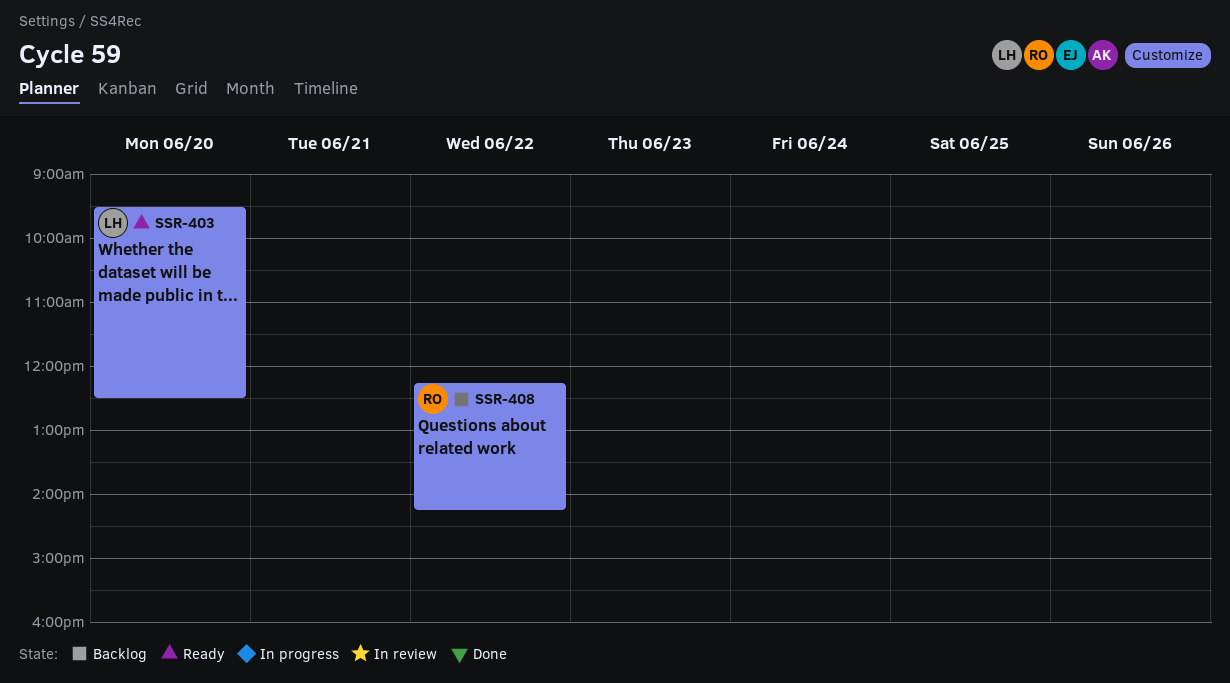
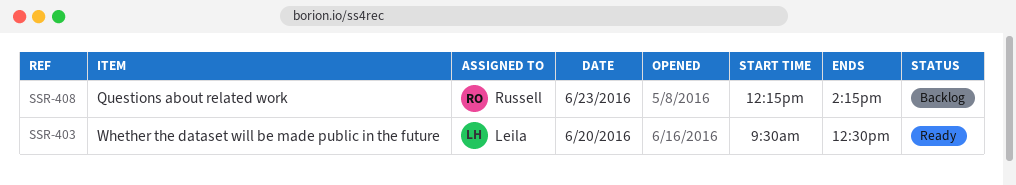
SSR-408, day: Jun 22 -> Jun 23

